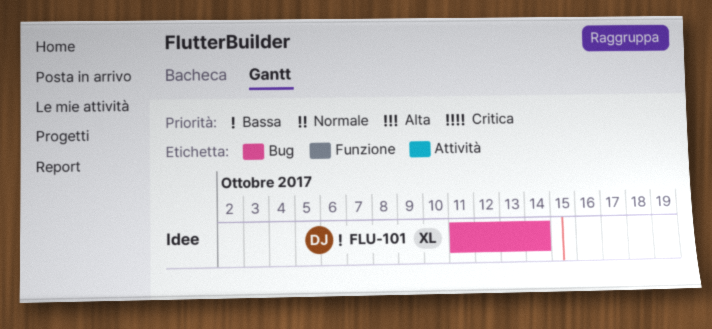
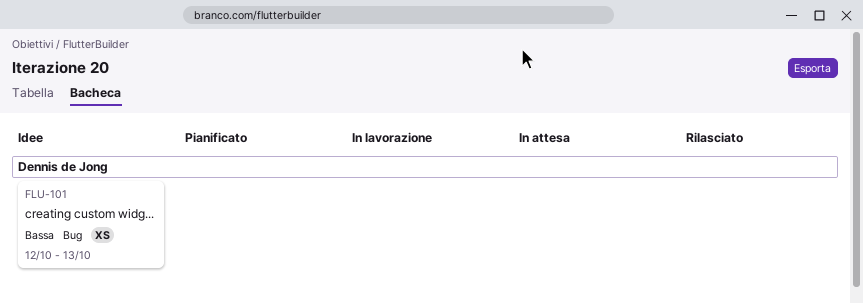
FLU-101, estimate: XL -> XS
FLU-101, start: Oct 11 -> Oct 12
FLU-101, due: Oct 14 -> Oct 13

